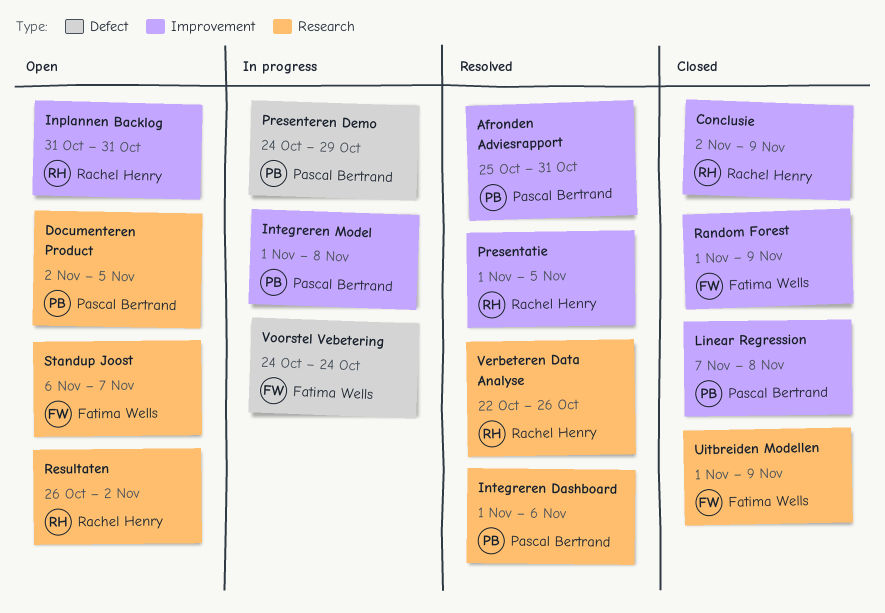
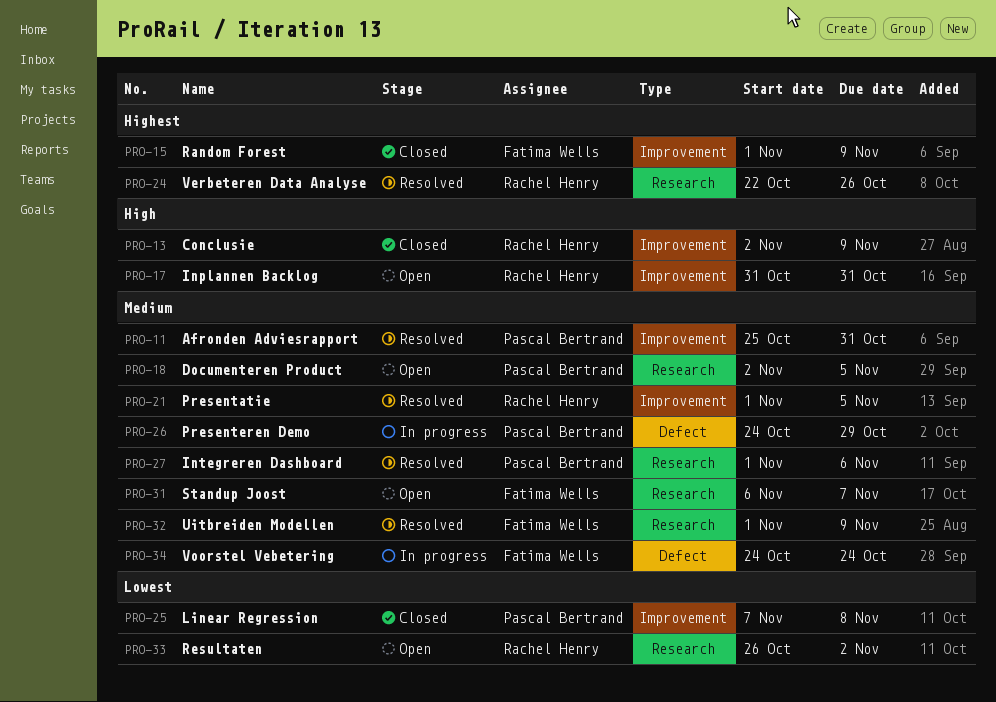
Integreren Model: present -> none
Uitbreiden Modellen, status: Closed -> Resolved

